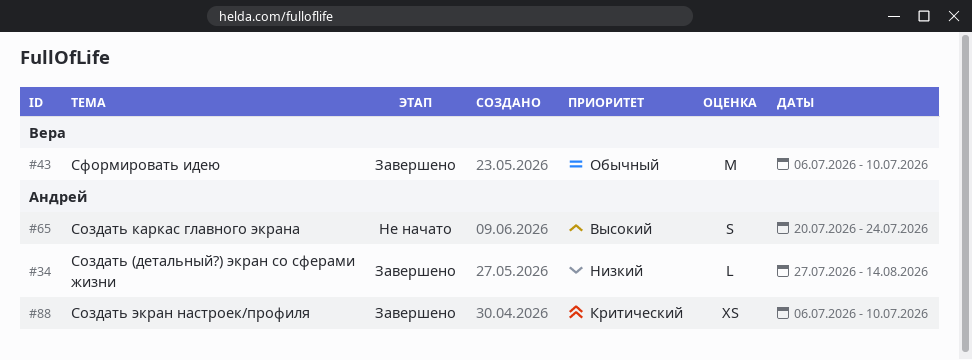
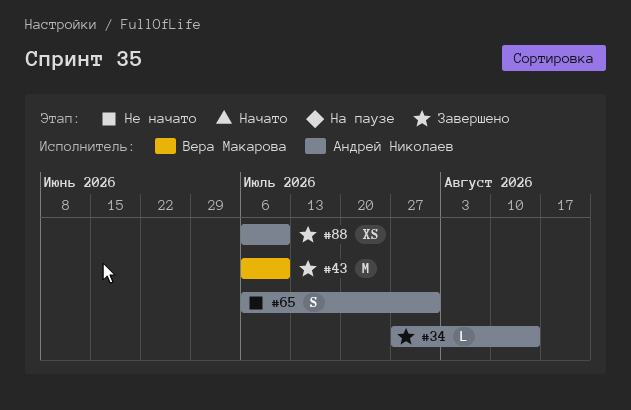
#65, start: Jul 20 -> Jul 6
#65, due: Jul 24 -> Jul 31

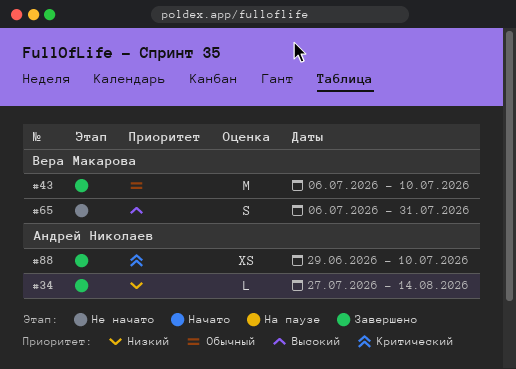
#65, owner: Андрей Николаев -> Вера Макарова
#88, start: Jul 6 -> Jun 29

